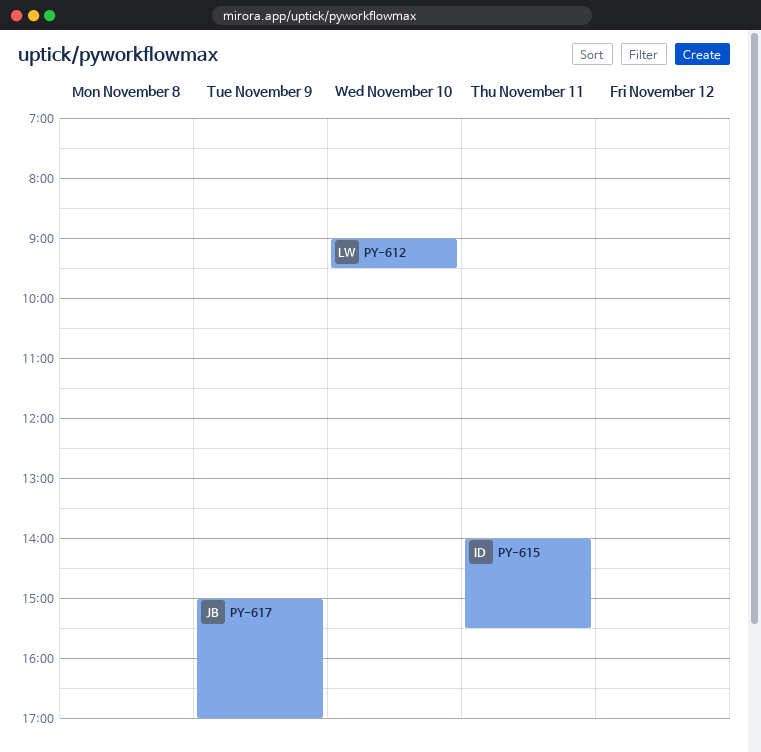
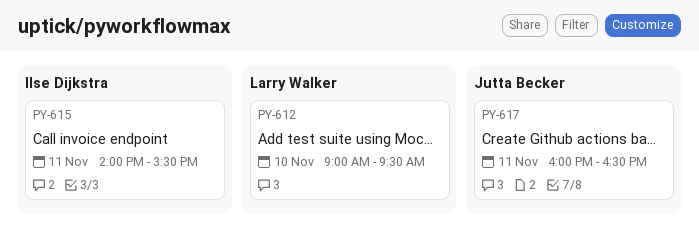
PY-617, day: Nov 9 -> Nov 11
PY-617, begins: 15:00 -> 16:00
PY-617, ends: 17:00 -> 16:30

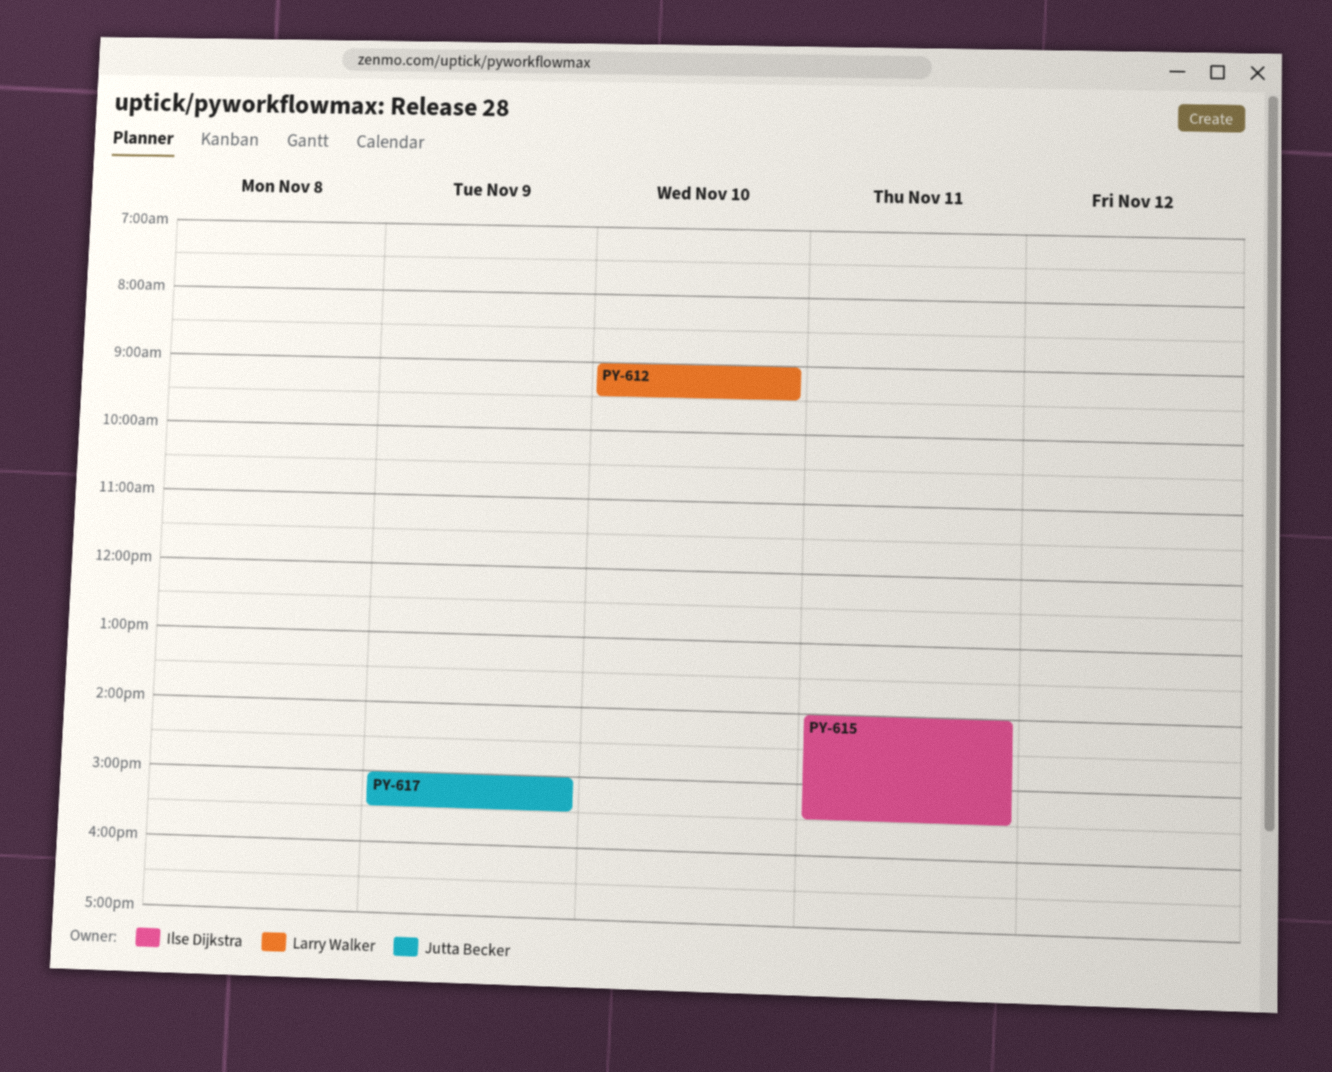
PY-617, day: Nov 11 -> Nov 9
PY-617, begins: 16:00 -> 15:00
PY-617, ends: 16:30 -> 15:30

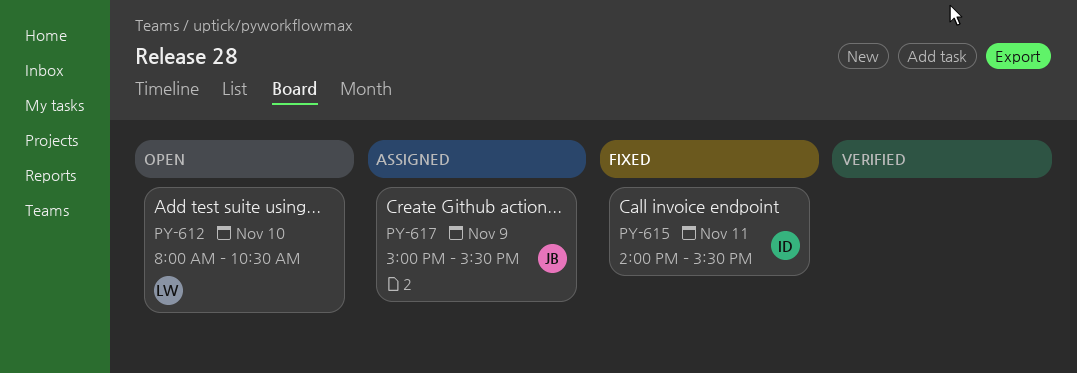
PY-612, begins: 09:00 -> 08:00
PY-612, ends: 09:30 -> 10:30

